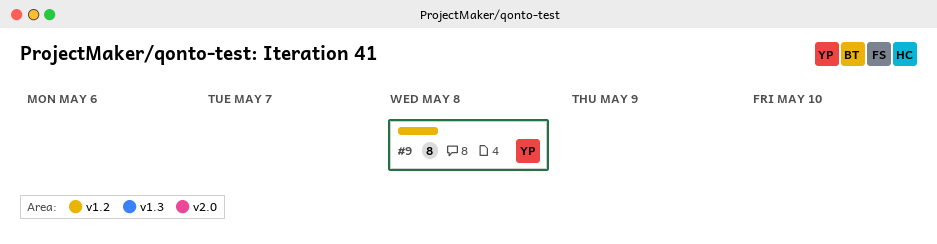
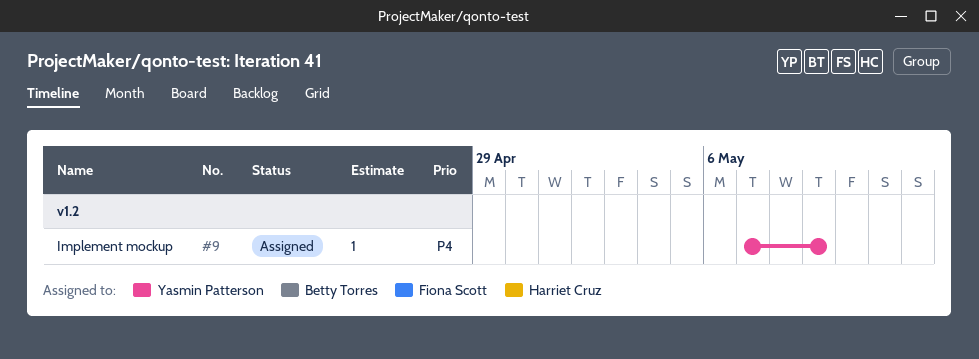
#9, estimate: 8 -> 1
#9, due: May 8 -> May 9

